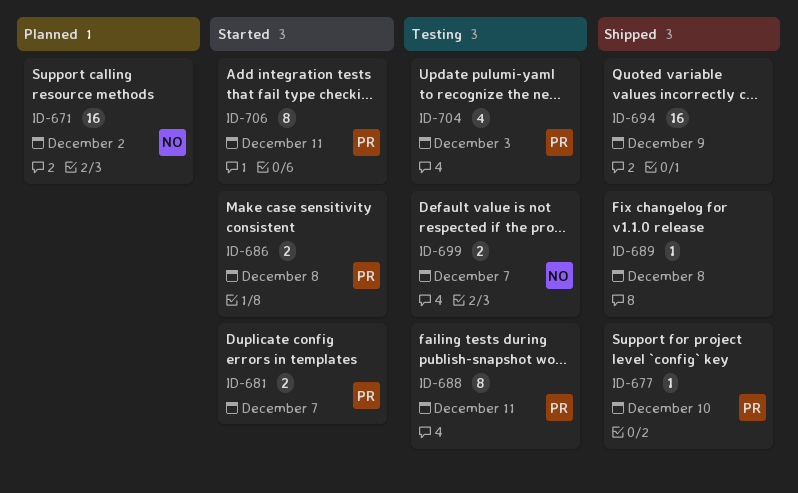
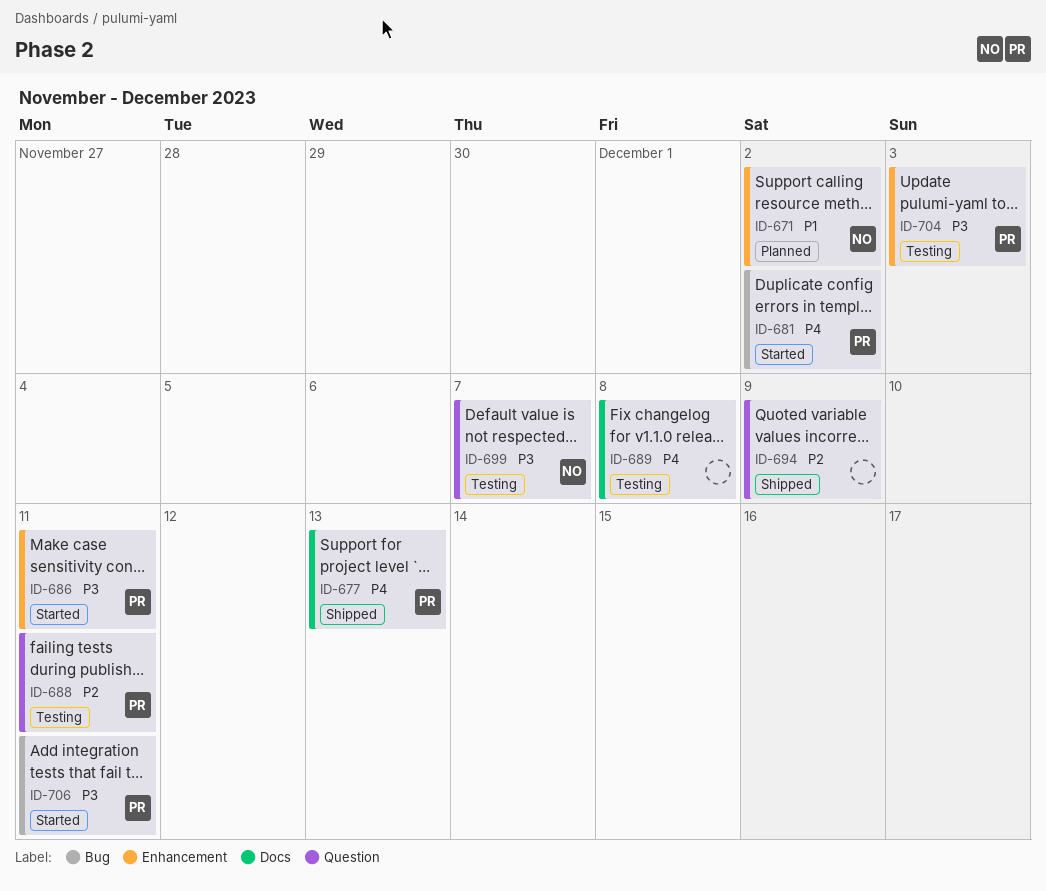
ID-677, due: Dec 10 -> Dec 13
ID-681, due: Dec 7 -> Dec 2
ID-686, due: Dec 8 -> Dec 11
ID-689, status: Shipped -> Testing

